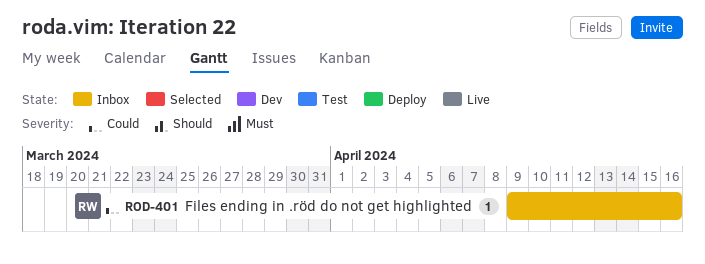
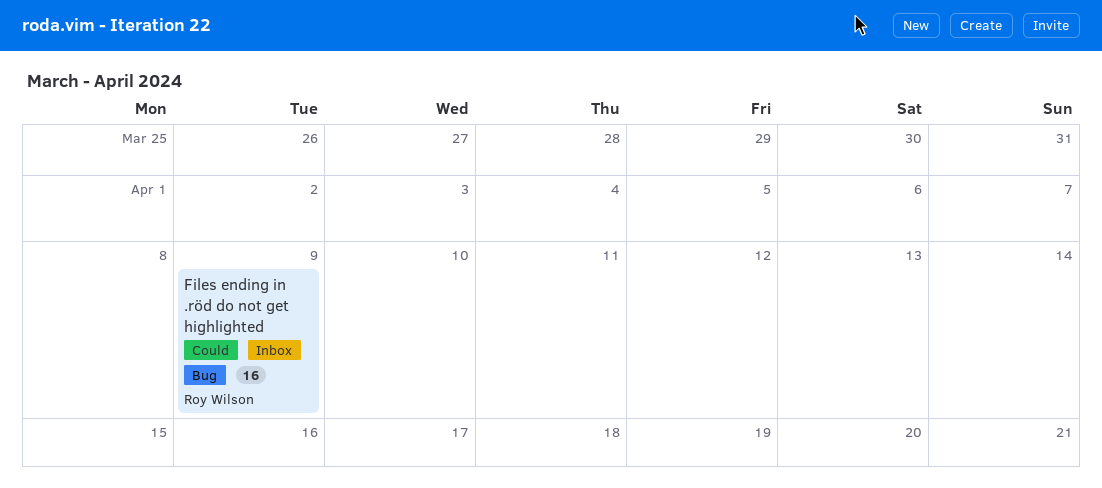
Files ending in .röd do not get highlighted, estimate: 1 -> 16
Files ending in .röd do not get highlighted, due: Apr 16 -> Apr 9

